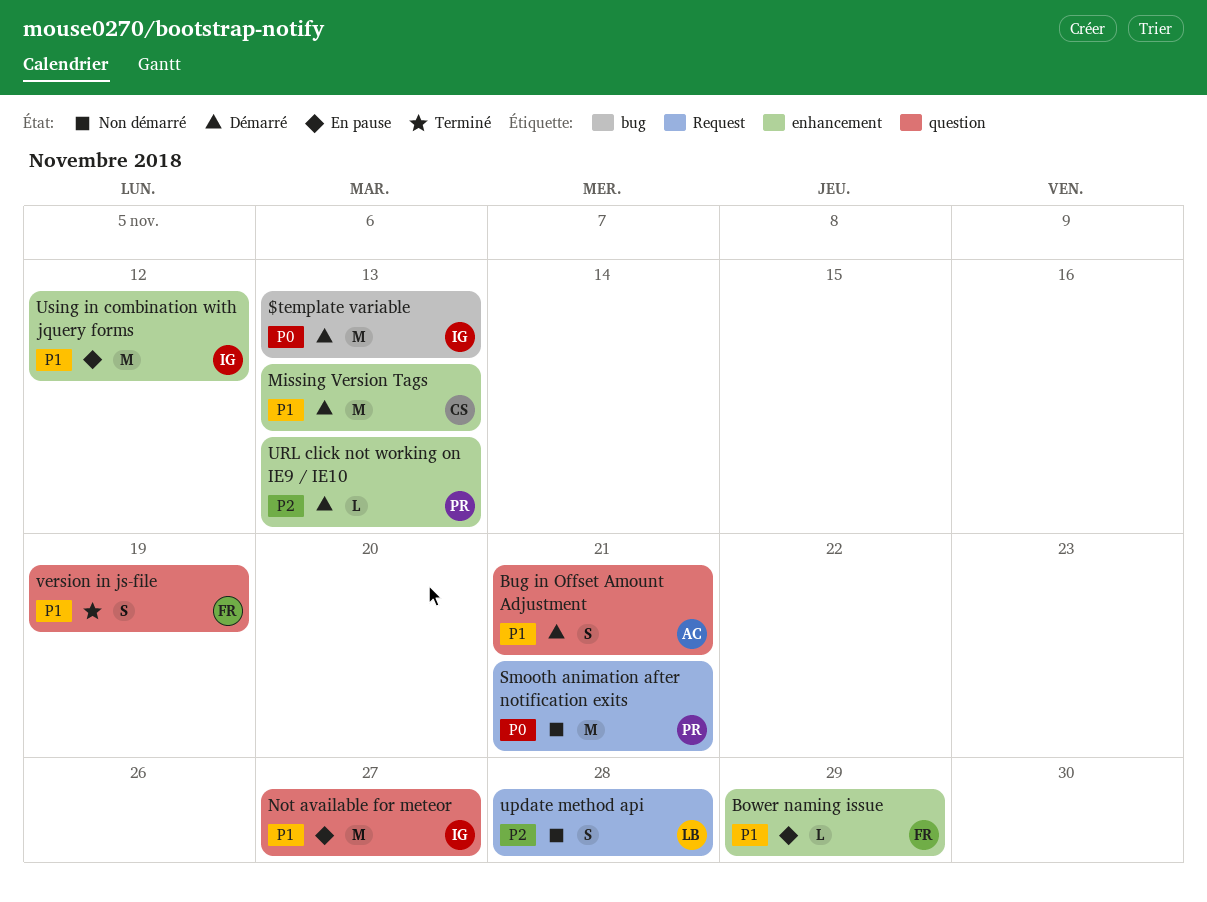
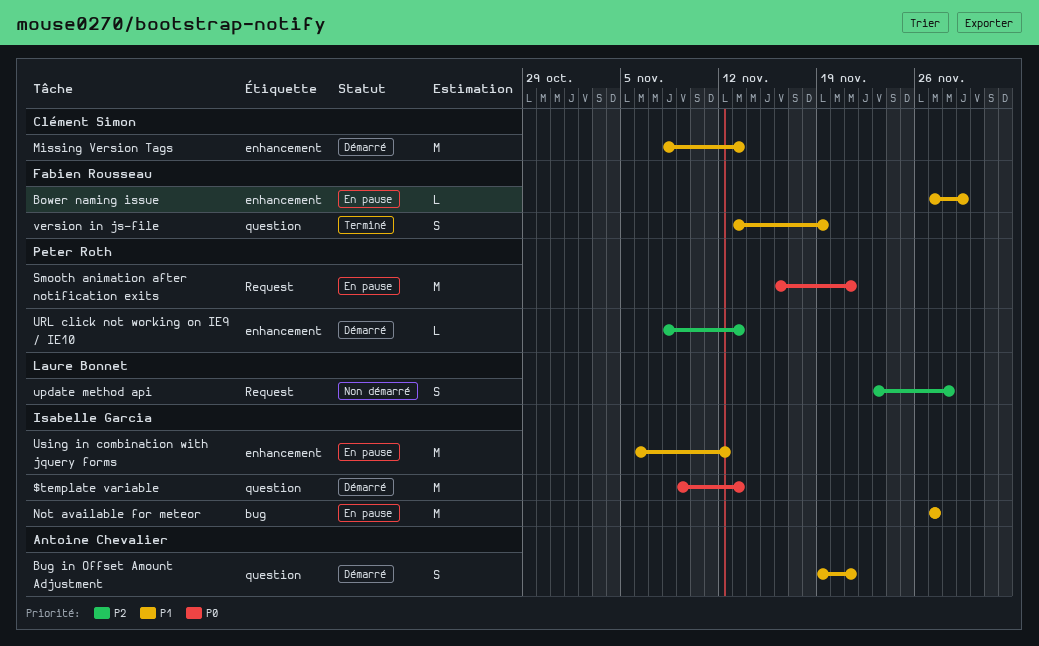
$template variable, label: bug -> question
Not available for meteor, label: question -> bug
Smooth animation after notification exits, status: Non démarré -> En pause

